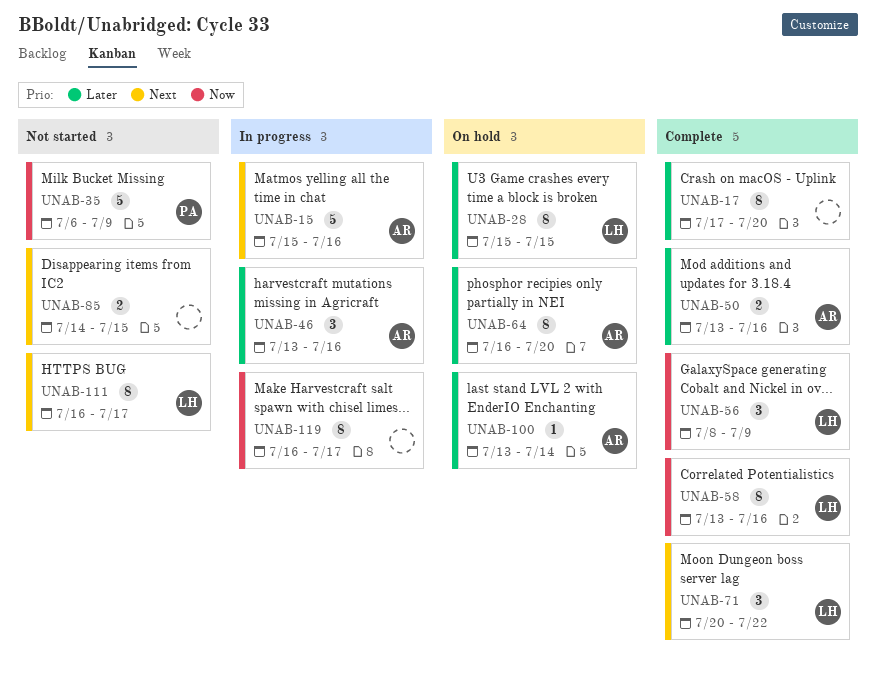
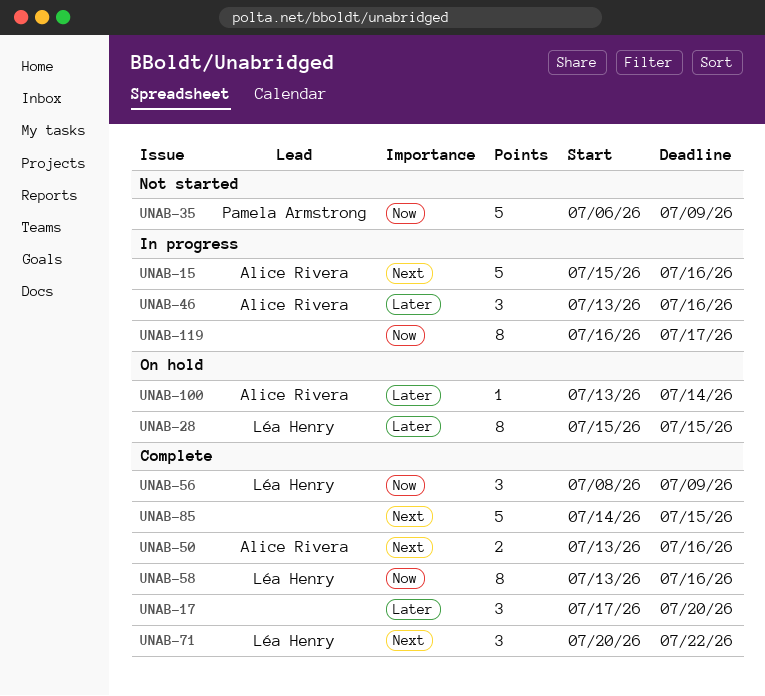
UNAB-17, estimate: 8 -> 3
UNAB-50, priority: Later -> Next
UNAB-64: present -> none
UNAB-85, status: Not started -> Complete
UNAB-85, estimate: 2 -> 5
UNAB-111: present -> none

